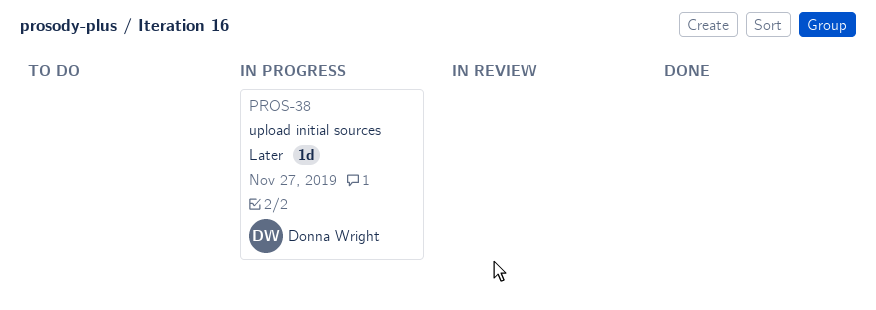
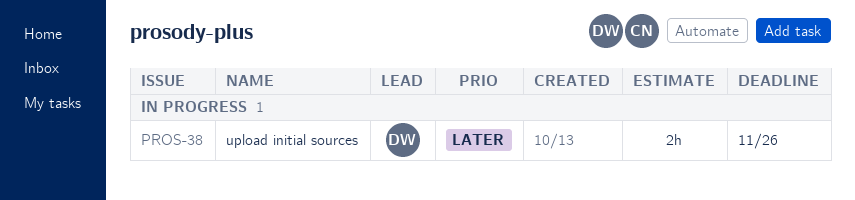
PROS-38, estimate: 1d -> 2h
PROS-38, due: Nov 27 -> Nov 26

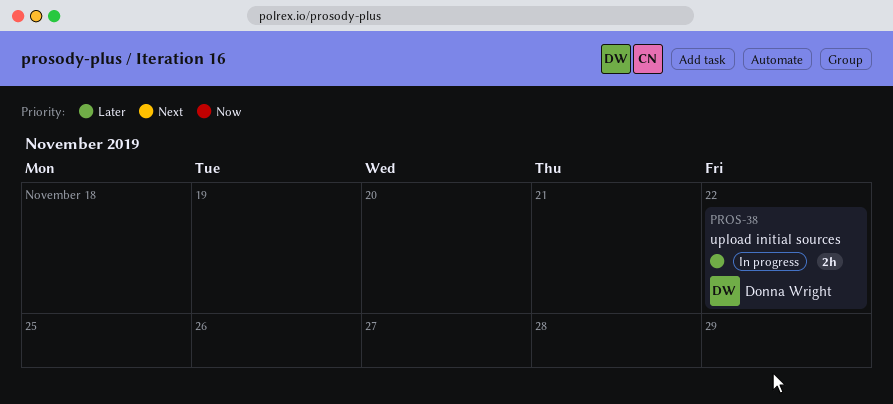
PROS-38, due: Nov 26 -> Nov 22

